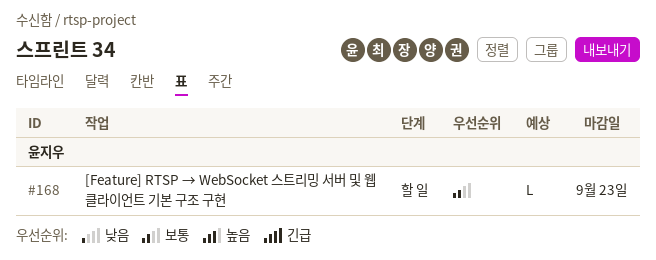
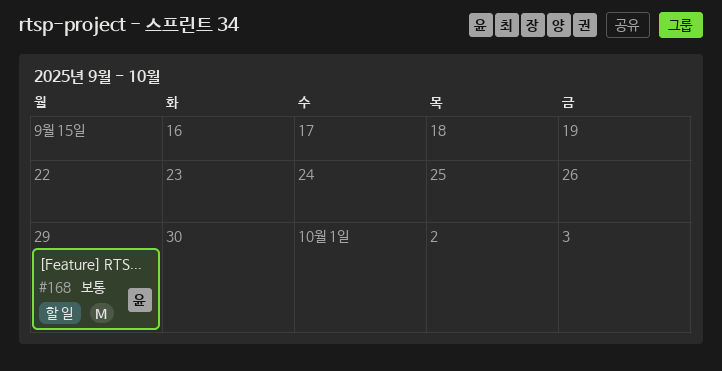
#168, estimate: L -> M
#168, due: Sep 23 -> Sep 29

